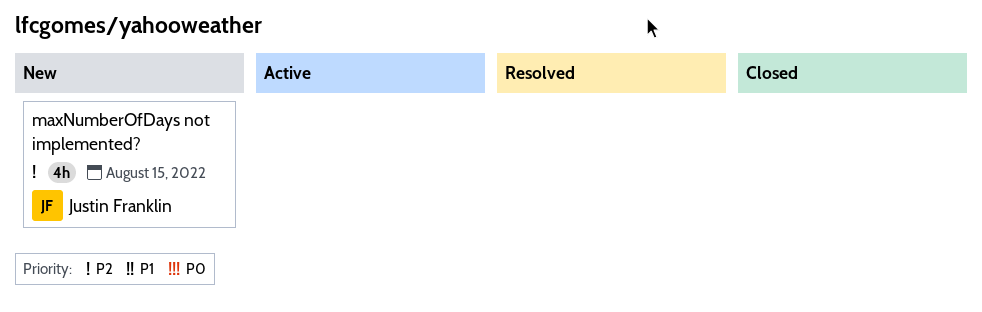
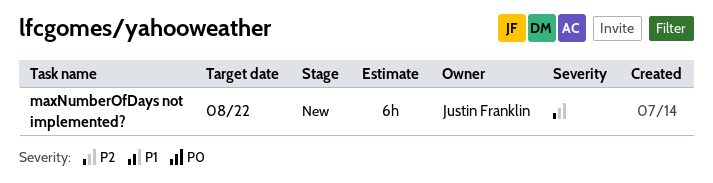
maxNumberOfDays not implemented?, estimate: 4h -> 6h
maxNumberOfDays not implemented?, due: Aug 15 -> Aug 22

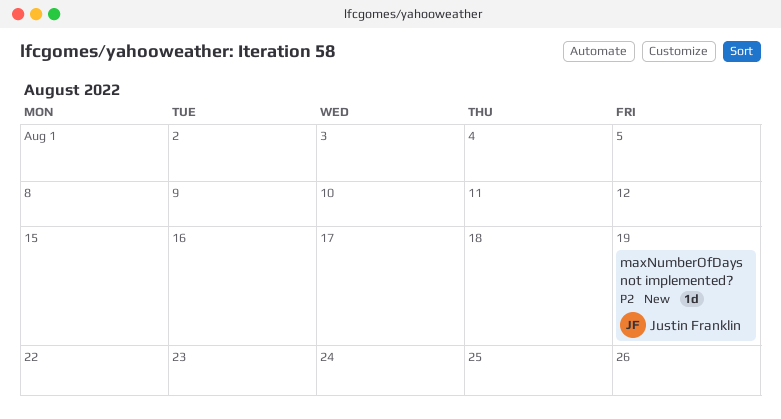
maxNumberOfDays not implemented?, estimate: 6h -> 1d
maxNumberOfDays not implemented?, due: Aug 22 -> Aug 19

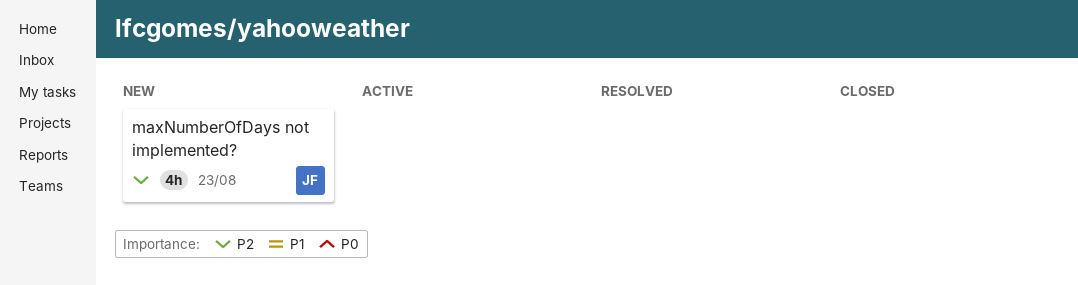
maxNumberOfDays not implemented?, estimate: 1d -> 4h
maxNumberOfDays not implemented?, due: Aug 19 -> Aug 23

